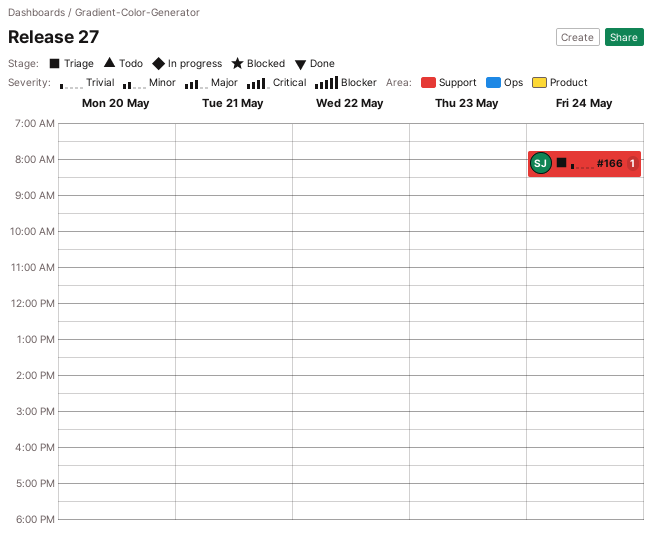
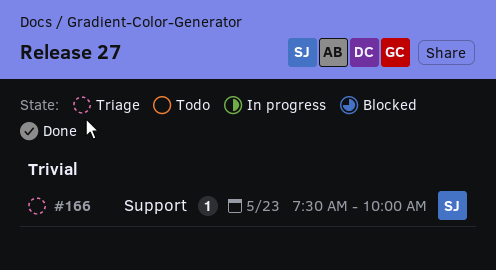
#166, day: May 24 -> May 23
#166, begins: 07:45 -> 07:30
#166, ends: 08:30 -> 10:00

